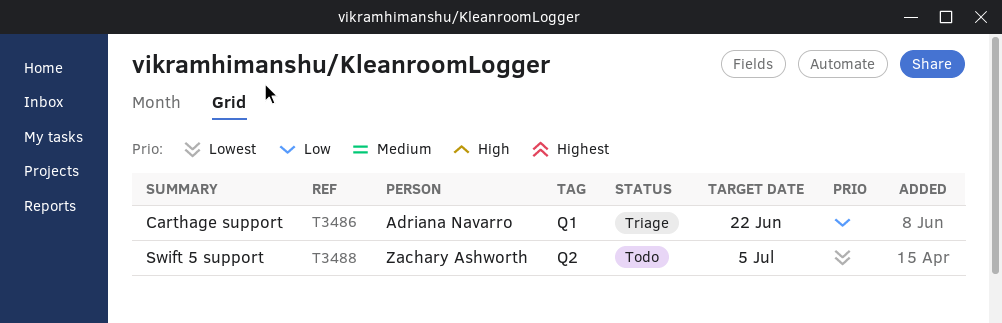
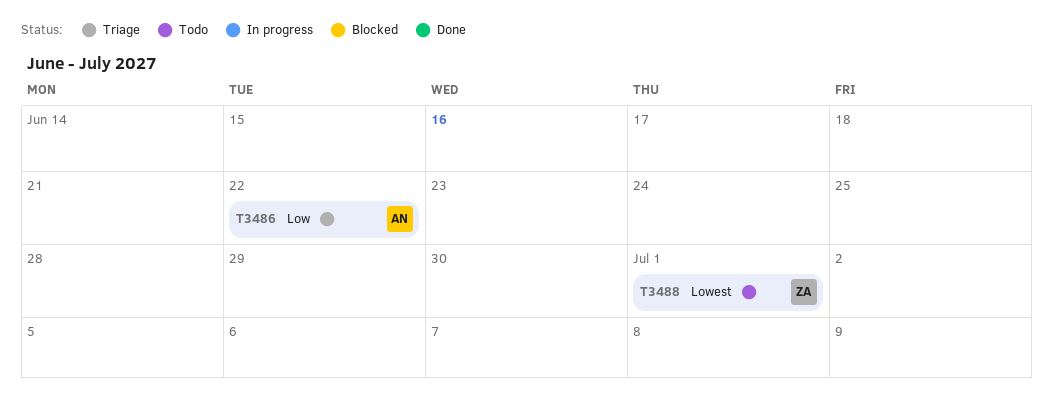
T3488, due: Jul 5 -> Jul 1

